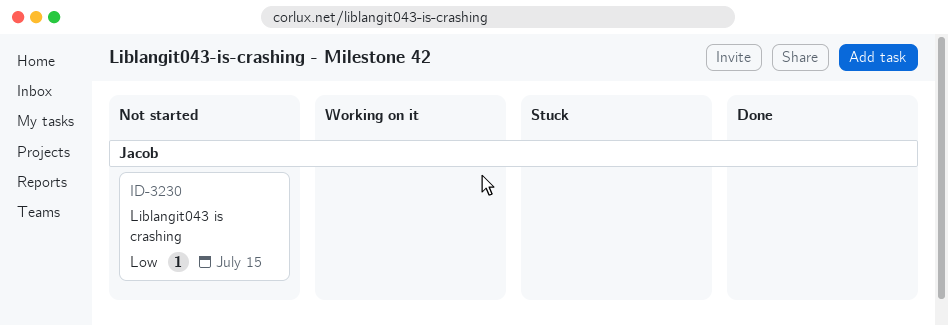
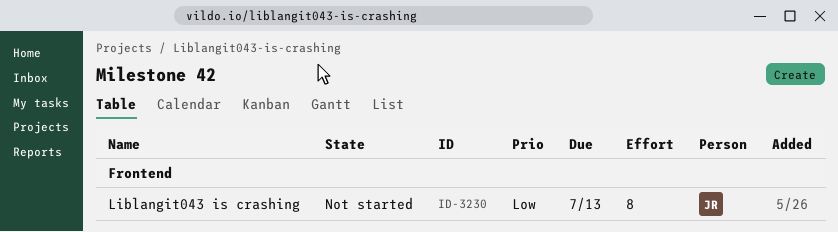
ID-3230, estimate: 1 -> 8
ID-3230, due: Jul 15 -> Jul 13

